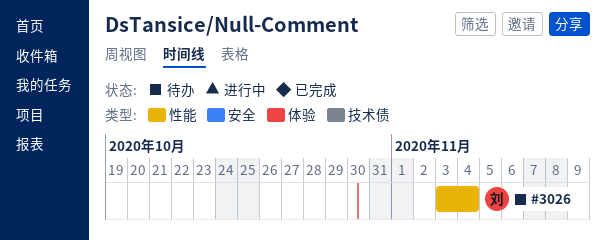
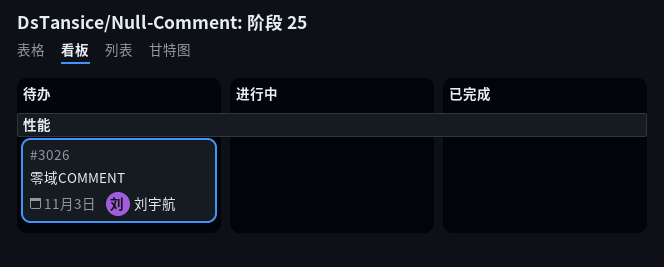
#3026, due: Nov 4 -> Nov 3

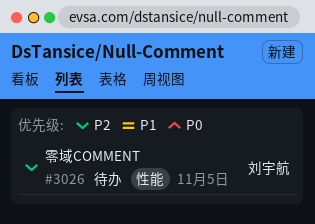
#3026, due: Nov 3 -> Nov 5

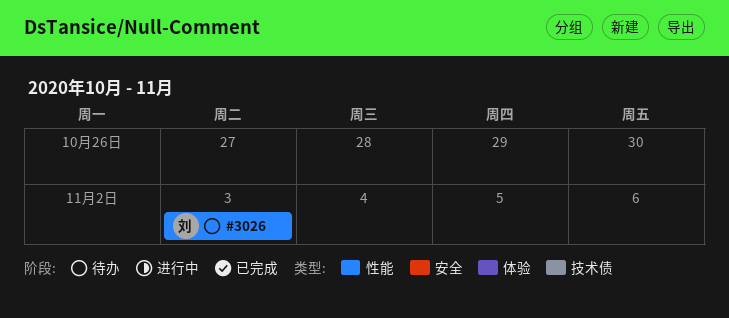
#3026, due: Nov 5 -> Nov 3

